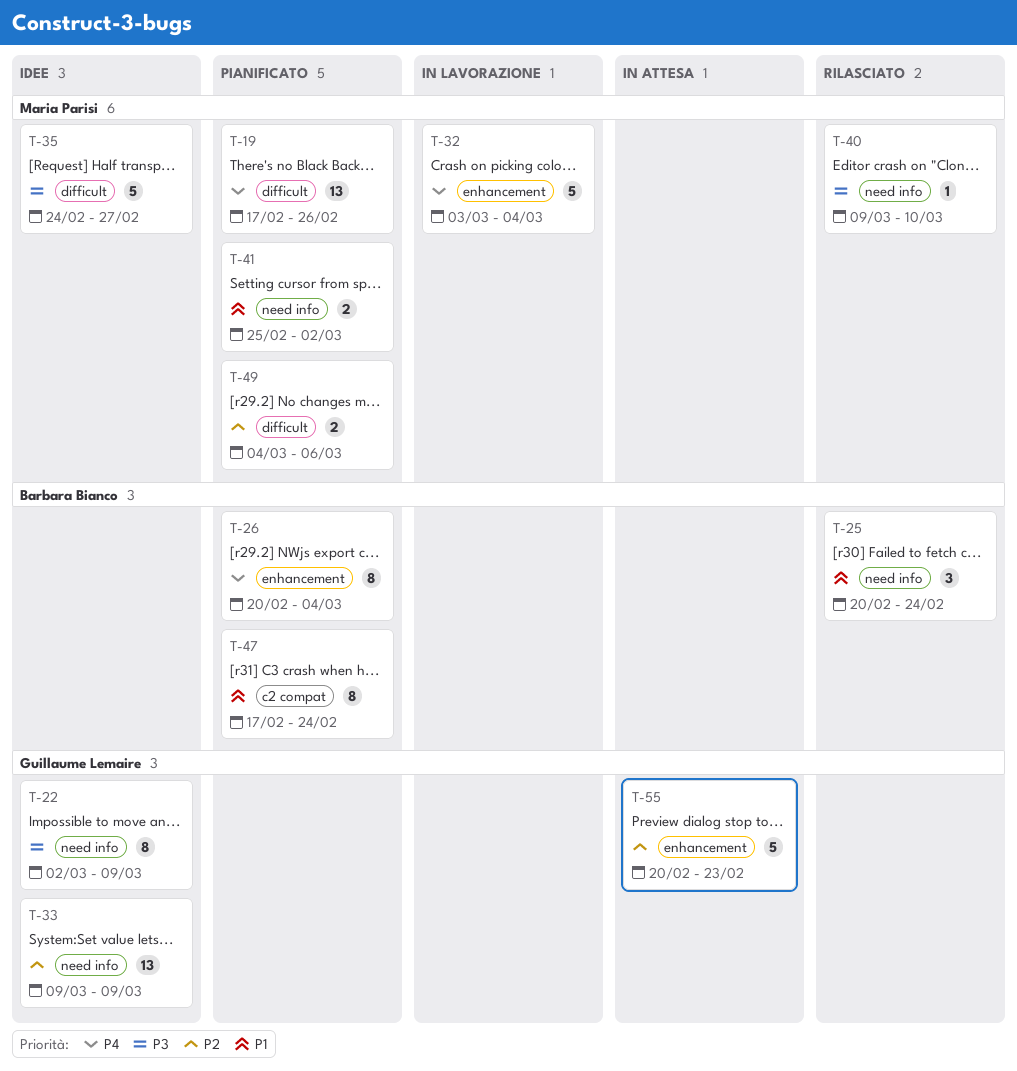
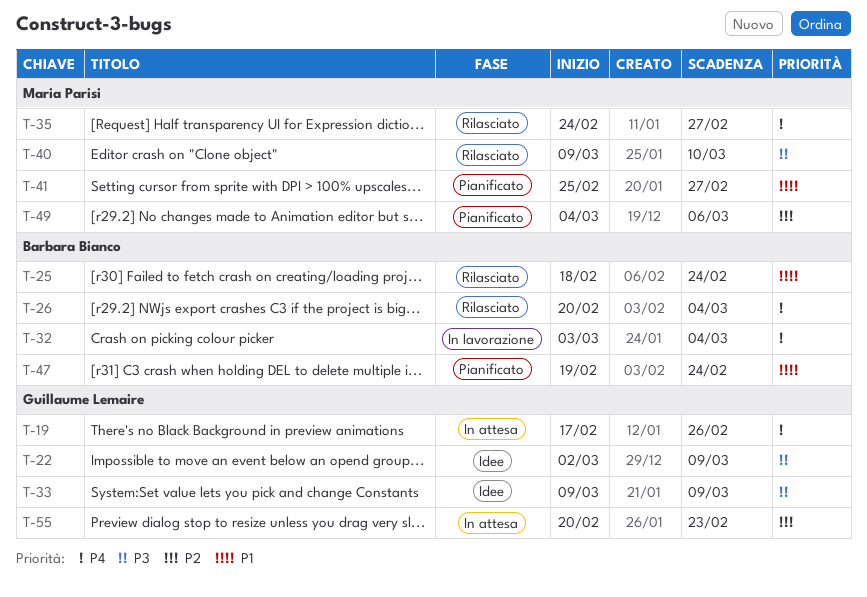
T-19, status: Pianificato -> In attesa
T-19, owner: Maria Parisi -> Guillaume Lemaire
T-25, start: Feb 20 -> Feb 18
T-26, status: Pianificato -> Rilasciato
T-32, owner: Maria Parisi -> Barbara Bianco
T-33, priority: P2 -> P3
T-35, status: Idee -> Rilasciato
T-35, priority: P3 -> P4
T-41, due: Mar 2 -> Feb 27
T-47, start: Feb 17 -> Feb 19

